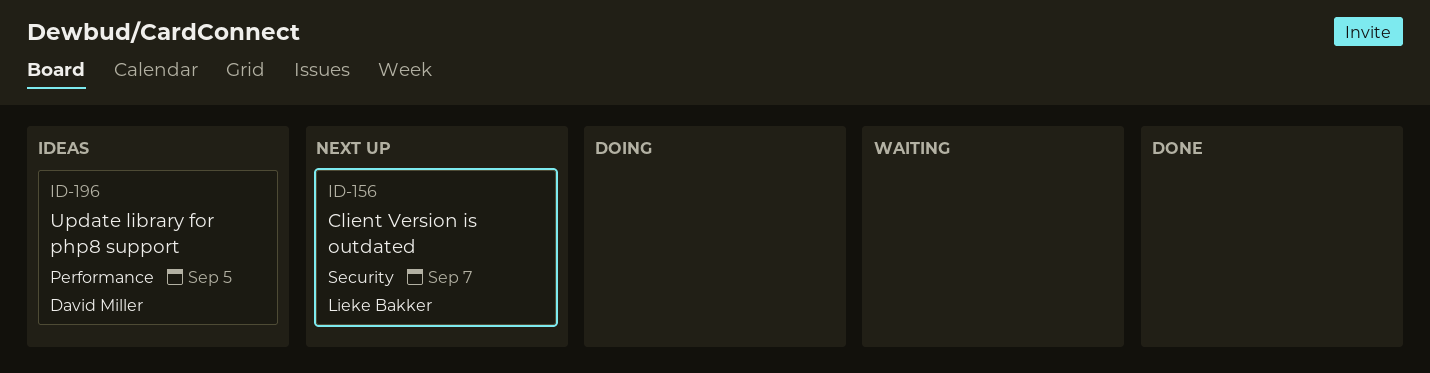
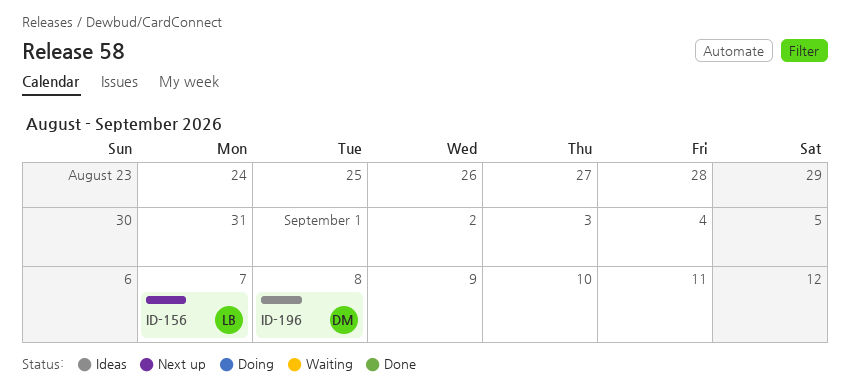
ID-196, due: Sep 5 -> Sep 8

